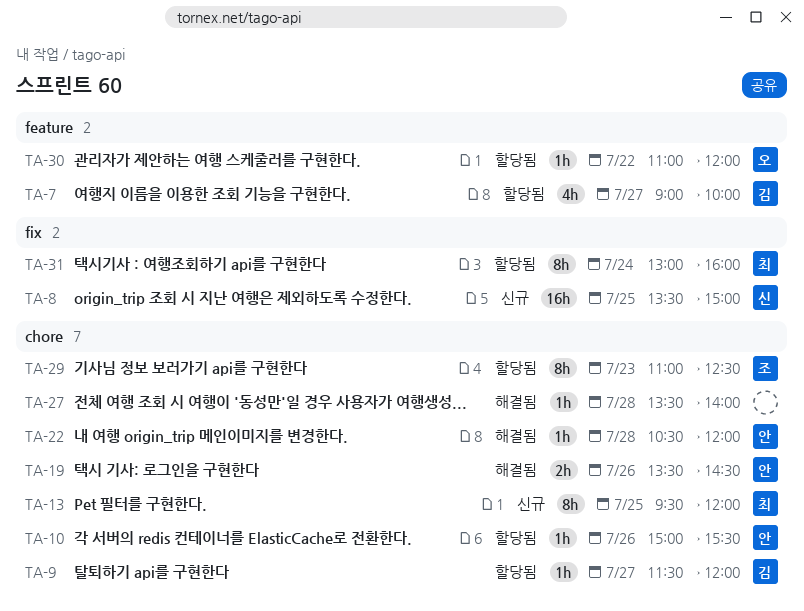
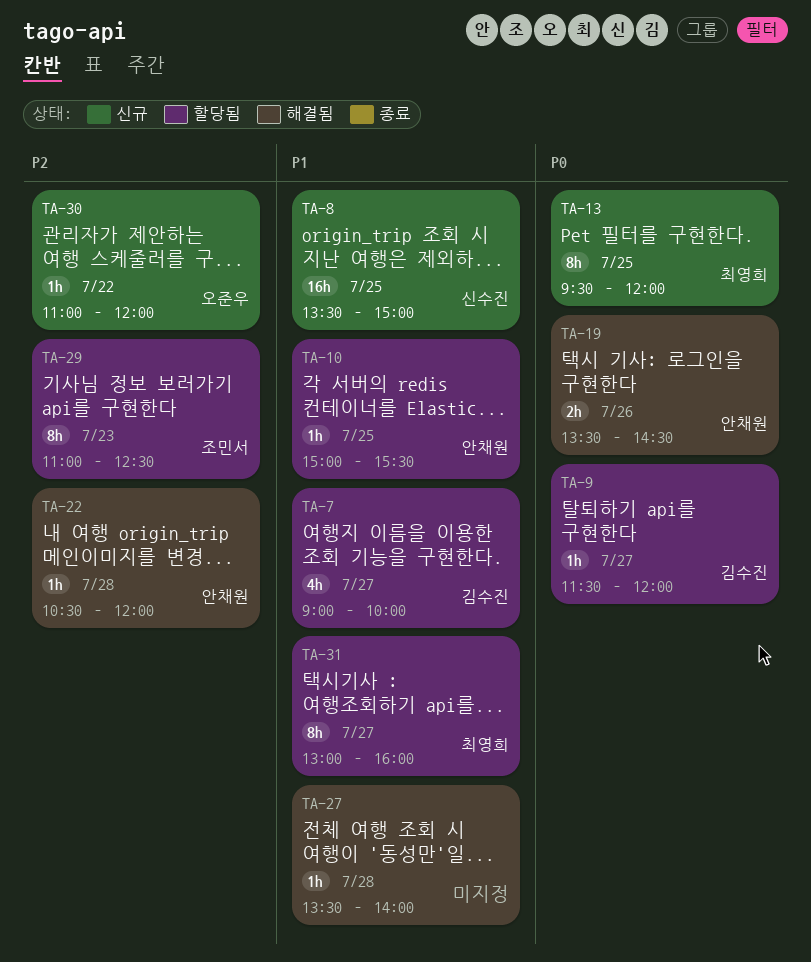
TA-10, day: Jul 26 -> Jul 25
TA-30, status: 할당됨 -> 신규
TA-31, day: Jul 24 -> Jul 27

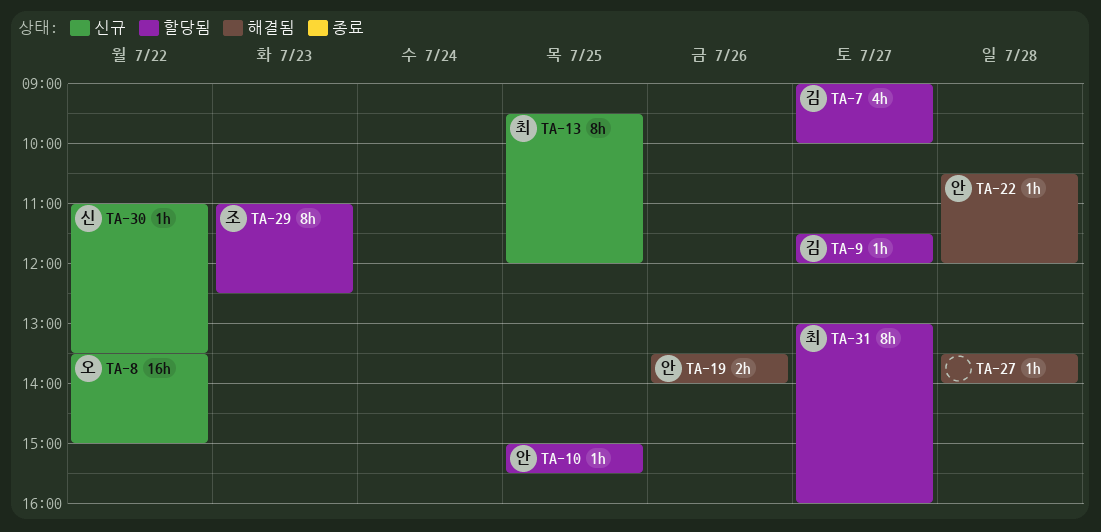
TA-8, owner: 신수진 -> 오준우
TA-8, day: Jul 25 -> Jul 22
TA-19, ends: 14:30 -> 14:00
TA-30, owner: 오준우 -> 신수진
TA-30, ends: 12:00 -> 13:30

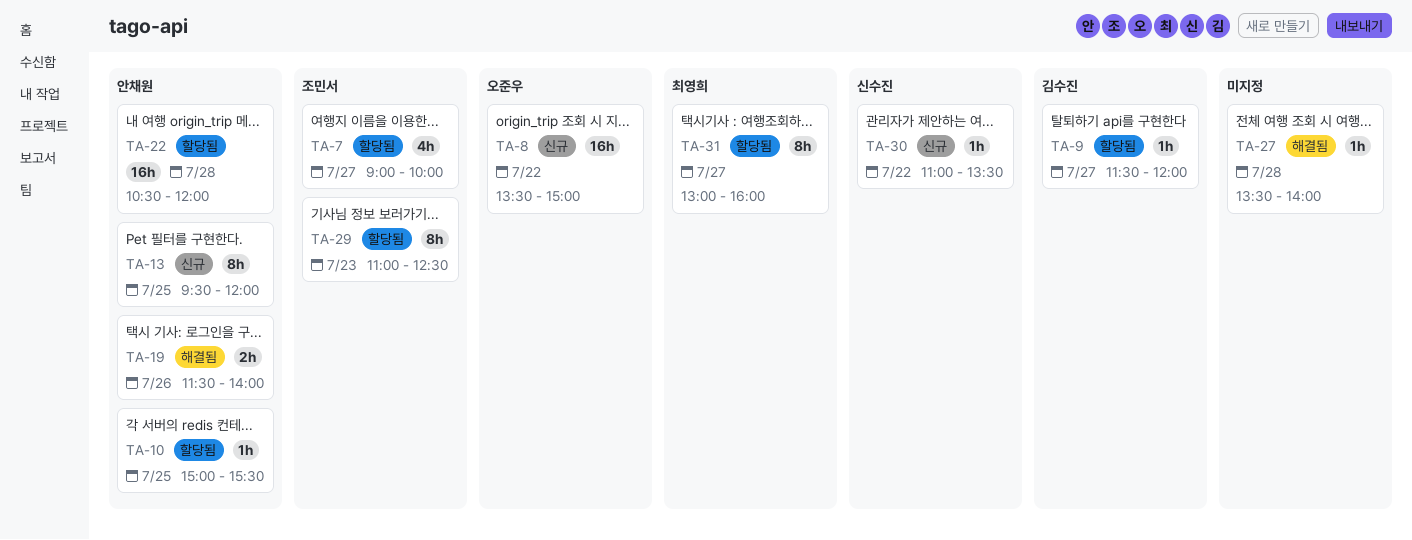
TA-7, owner: 김수진 -> 조민서
TA-13, owner: 최영희 -> 안채원
TA-19, begins: 13:30 -> 11:30
TA-22, status: 해결됨 -> 할당됨
TA-22, estimate: 1h -> 16h

